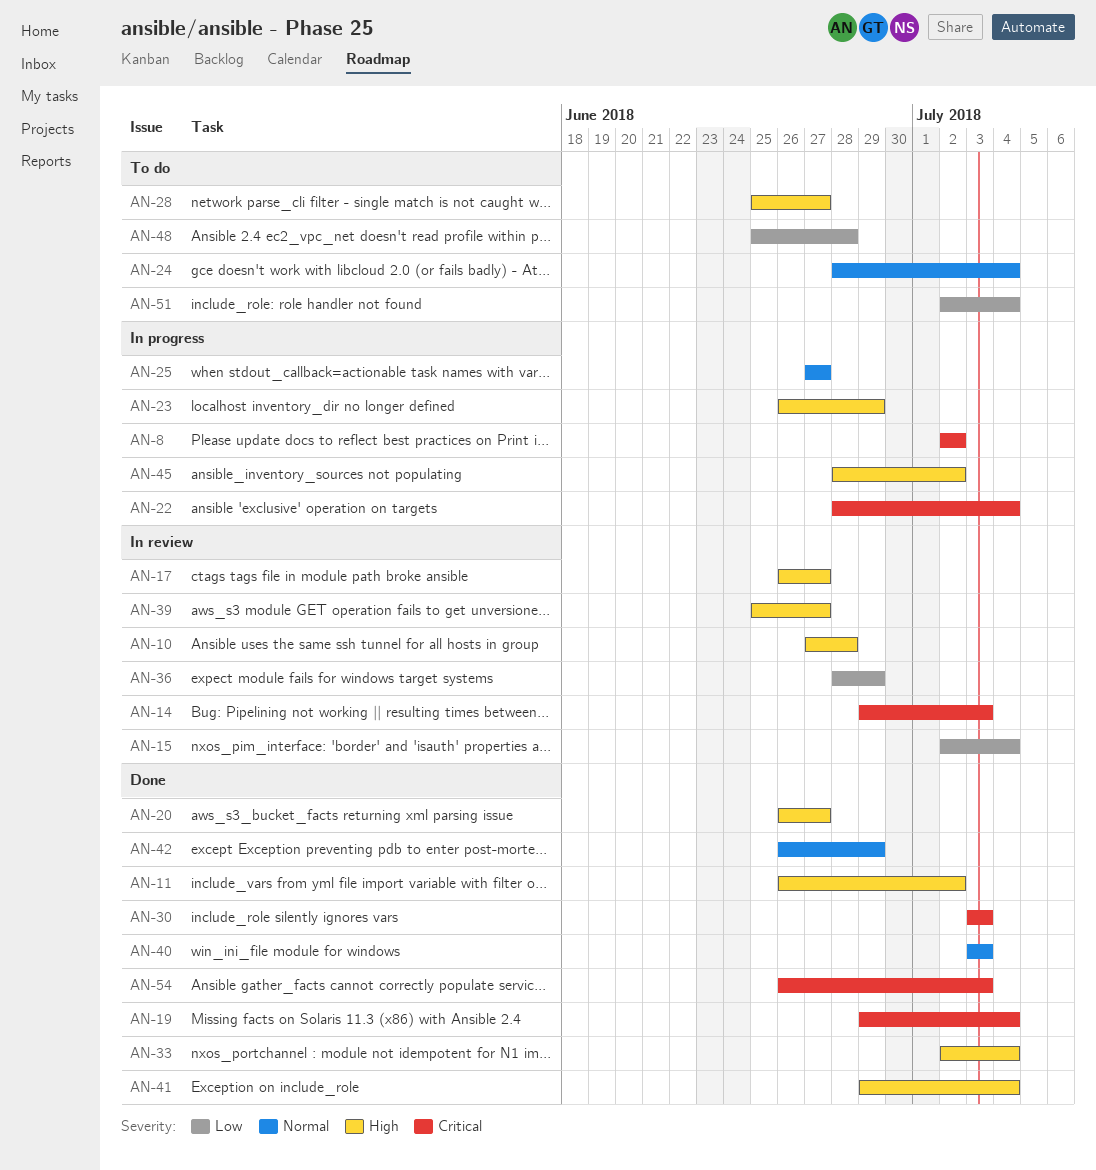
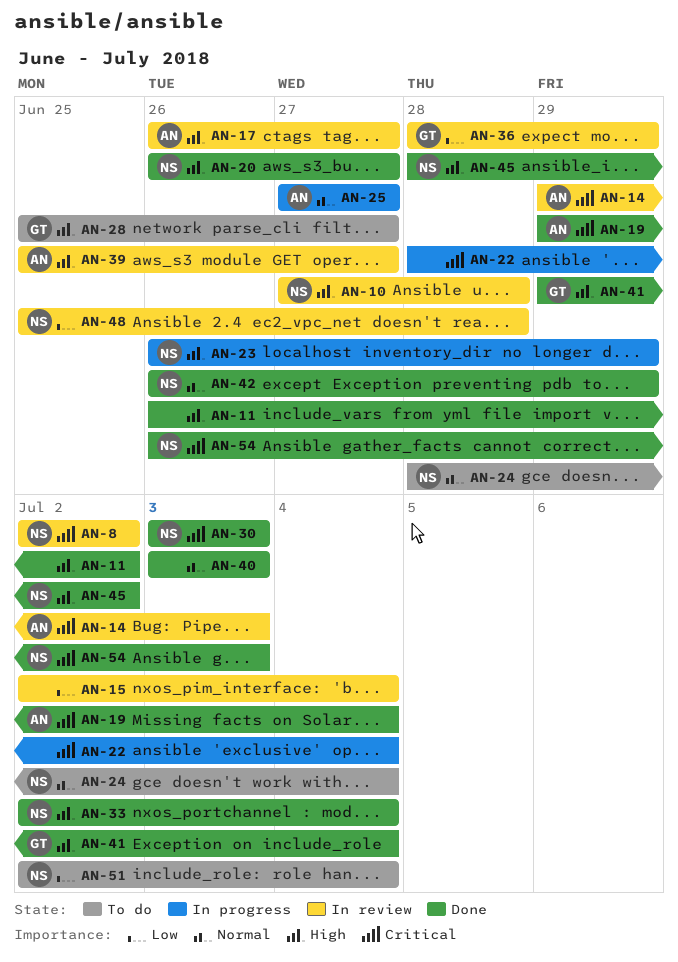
AN-8, status: In progress -> In review
AN-45, status: In progress -> Done
AN-48, status: To do -> In review

